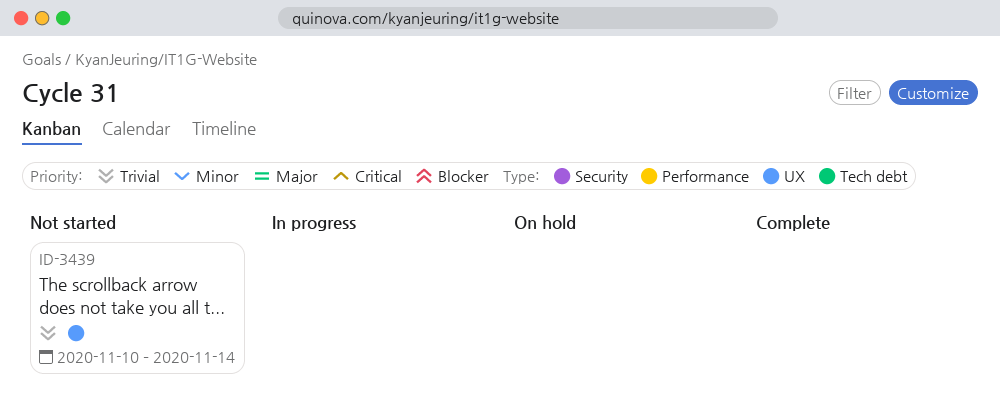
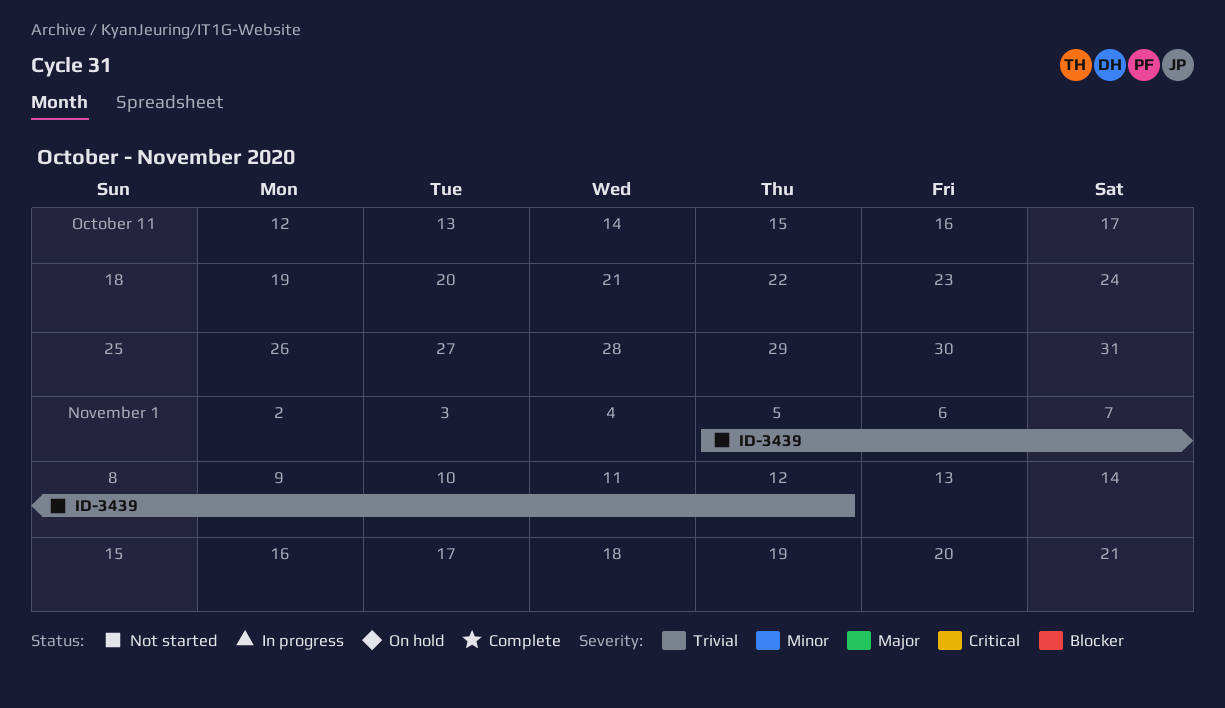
ID-3439, start: Nov 10 -> Nov 5
ID-3439, due: Nov 14 -> Nov 12

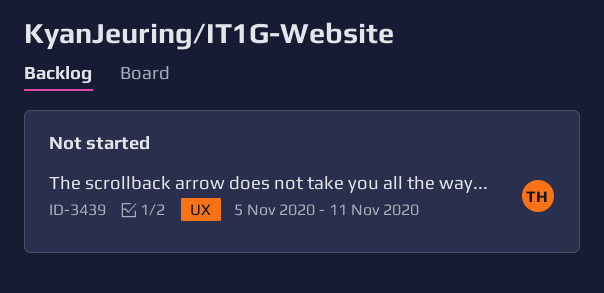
ID-3439, due: Nov 12 -> Nov 11

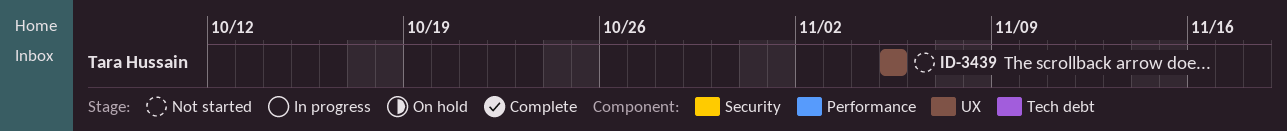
ID-3439, due: Nov 11 -> Nov 5

